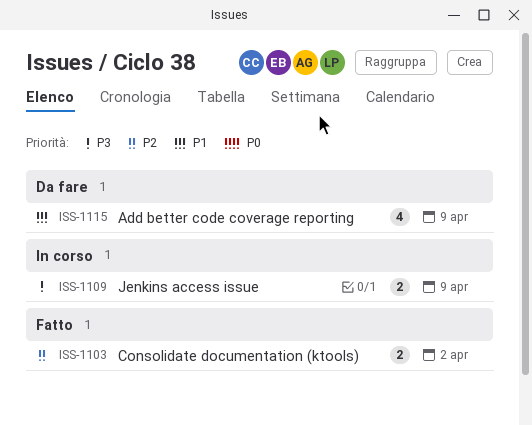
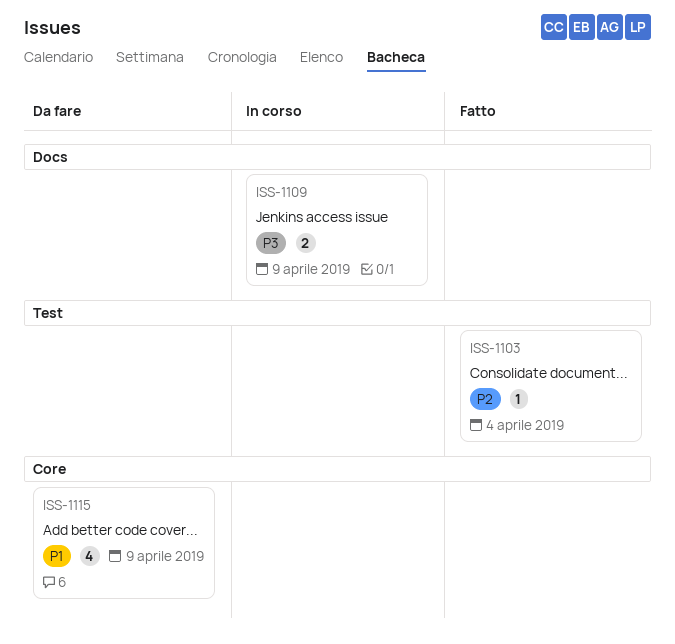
ISS-1103, estimate: 2 -> 1
ISS-1103, due: Apr 2 -> Apr 4

